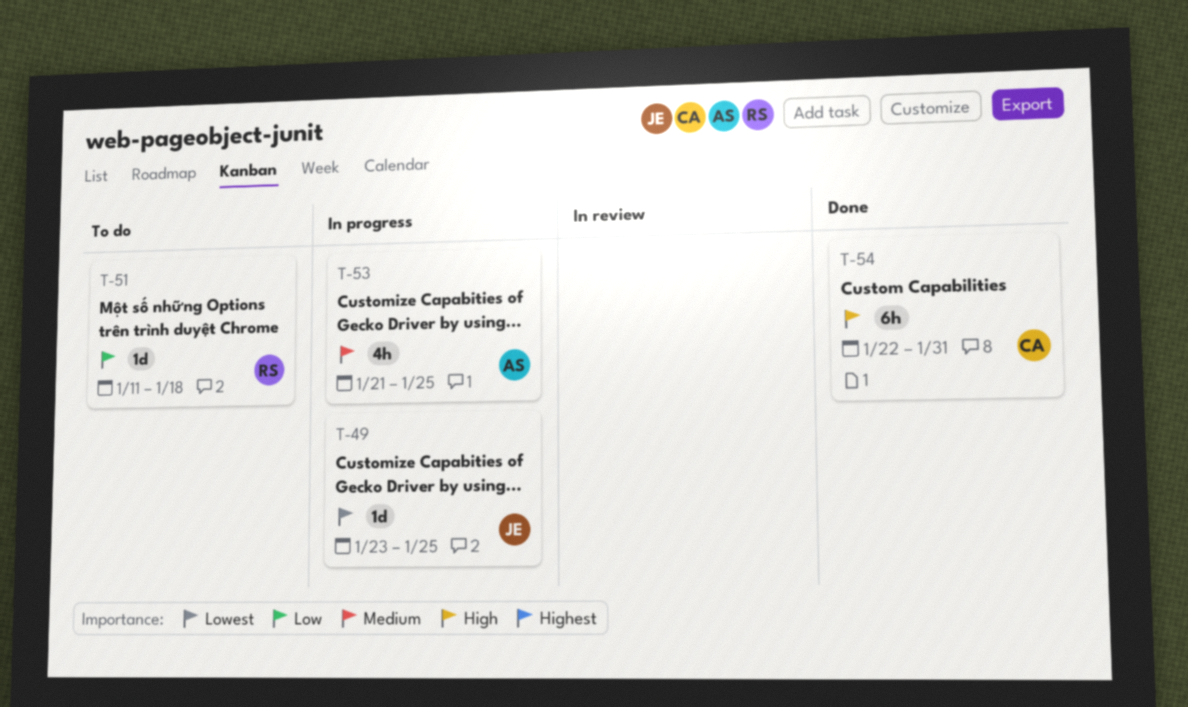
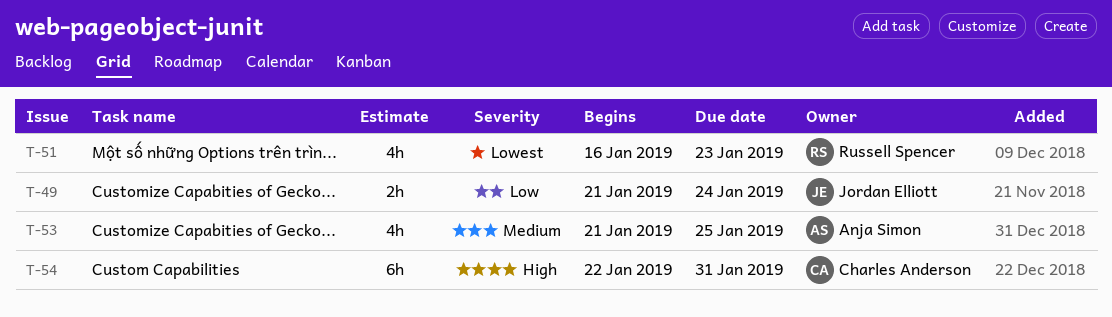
T-49, priority: Lowest -> Low
T-49, estimate: 1d -> 2h
T-49, start: Jan 23 -> Jan 21
T-49, due: Jan 25 -> Jan 24
T-51, priority: Low -> Lowest
T-51, estimate: 1d -> 4h
T-51, start: Jan 11 -> Jan 16
T-51, due: Jan 18 -> Jan 23

